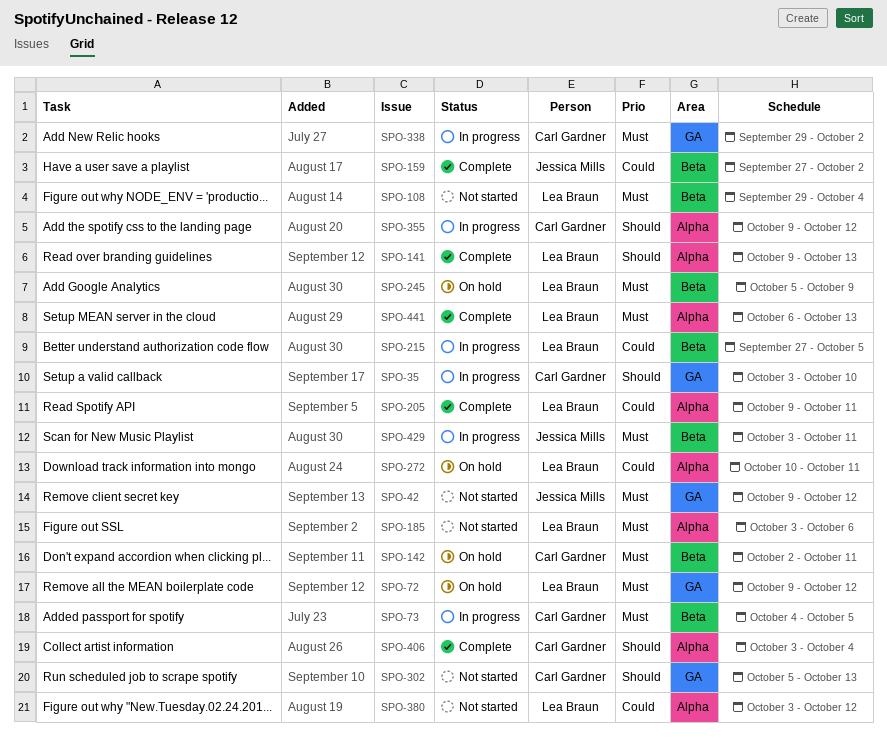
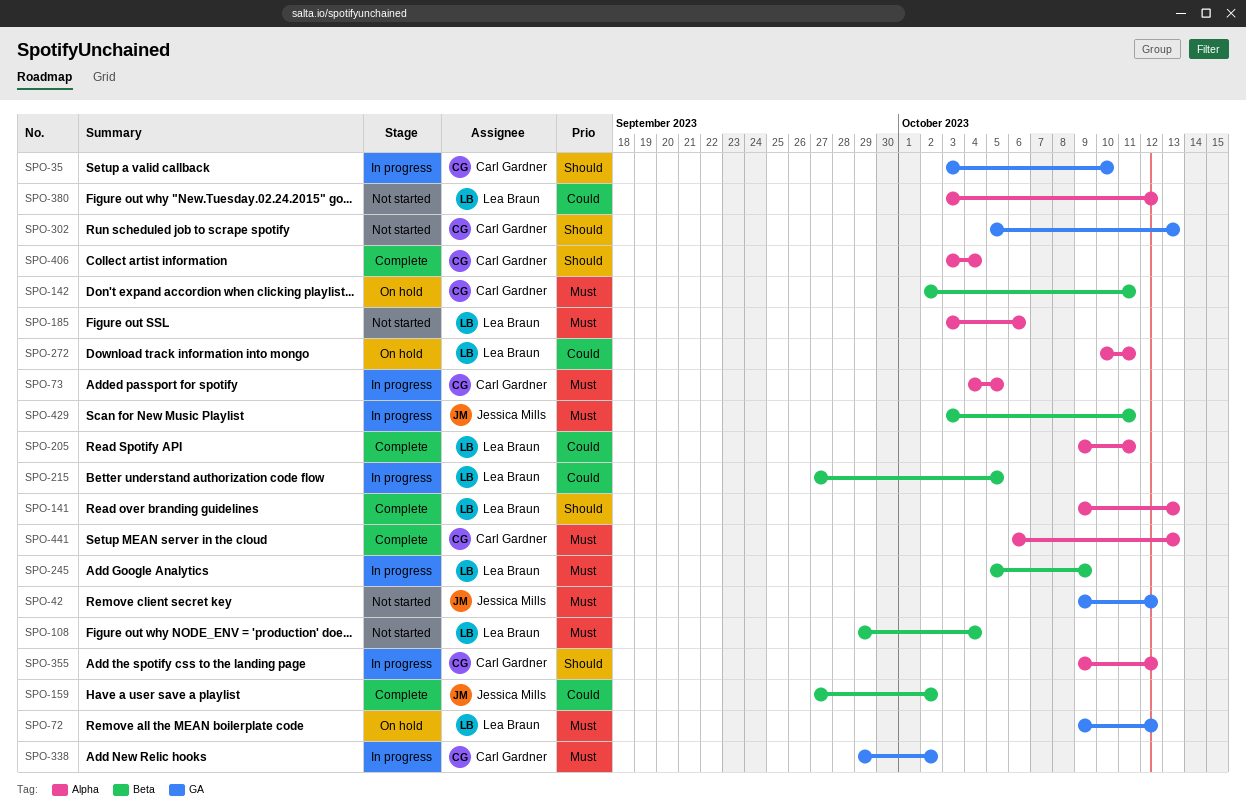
SPO-73, label: Beta -> Alpha
SPO-245, status: On hold -> In progress
SPO-441, owner: Lea Braun -> Carl Gardner

